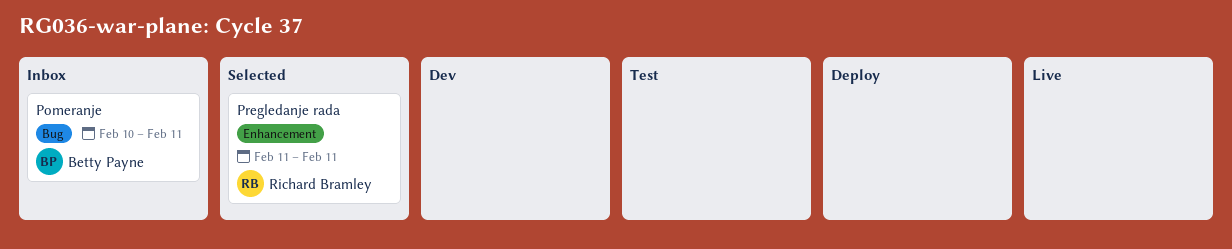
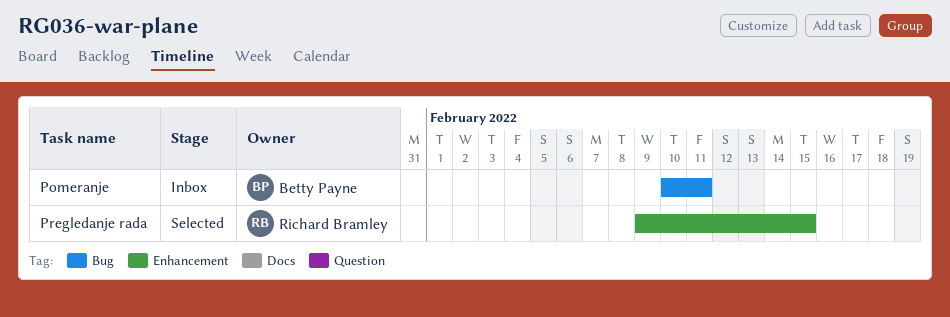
Pregledanje rada, start: Feb 11 -> Feb 9
Pregledanje rada, due: Feb 11 -> Feb 15

